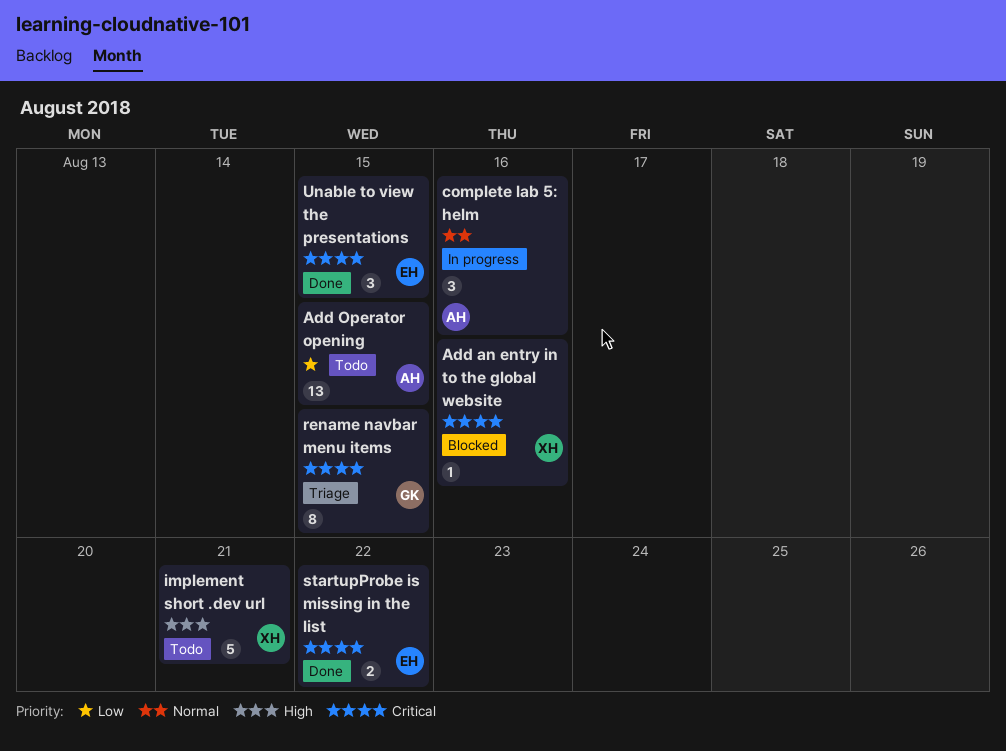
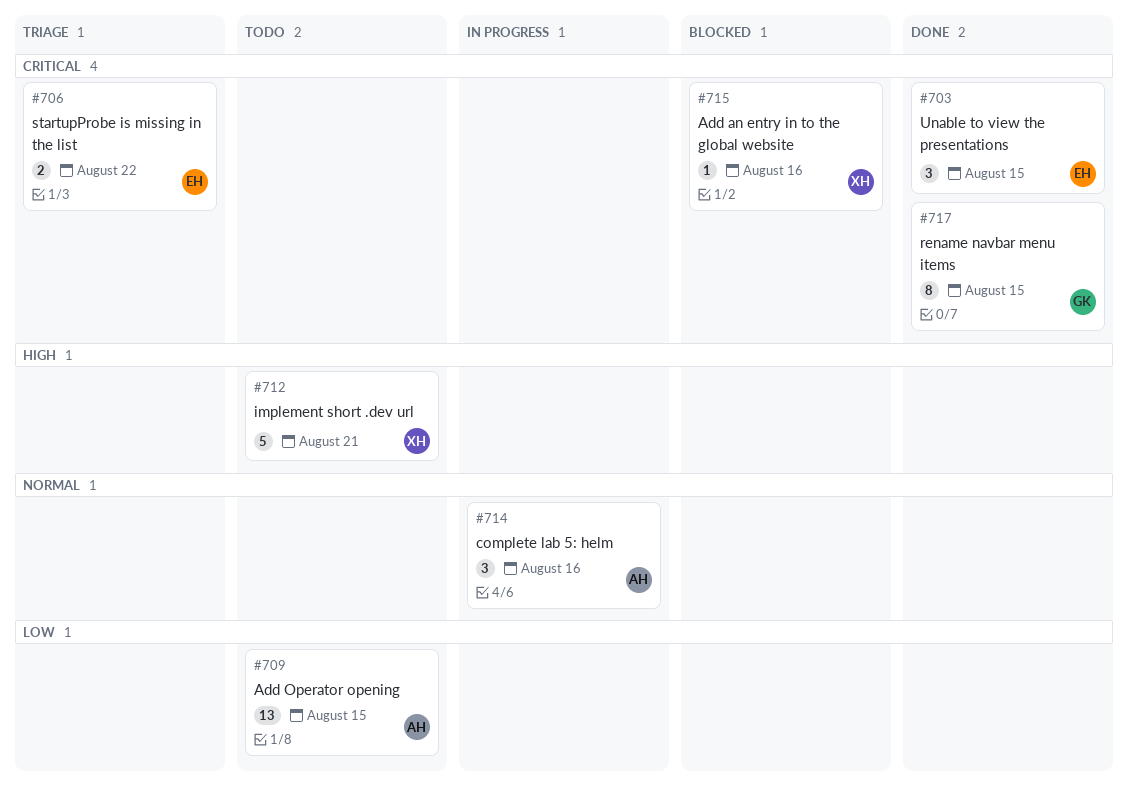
rename navbar menu items, status: Triage -> Done
startupProbe is missing in the list, status: Done -> Triage

